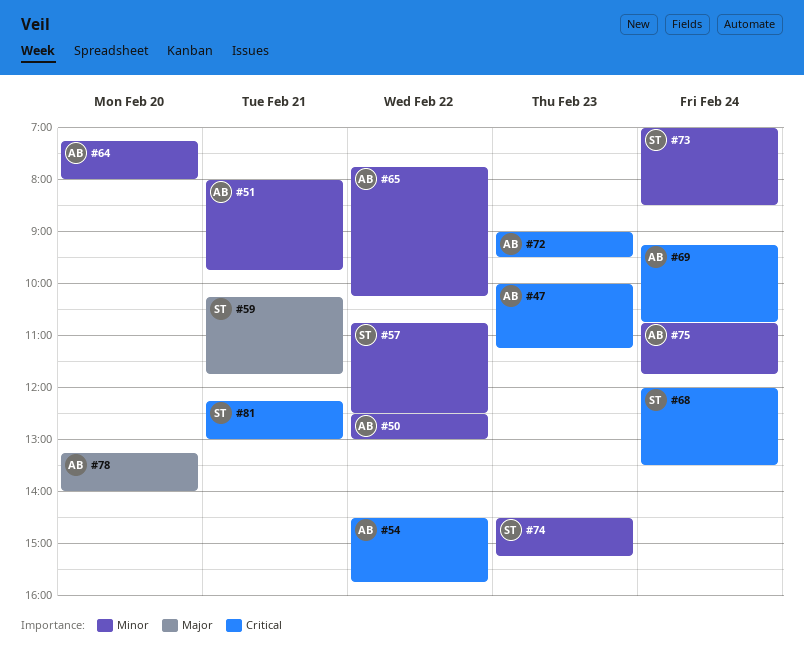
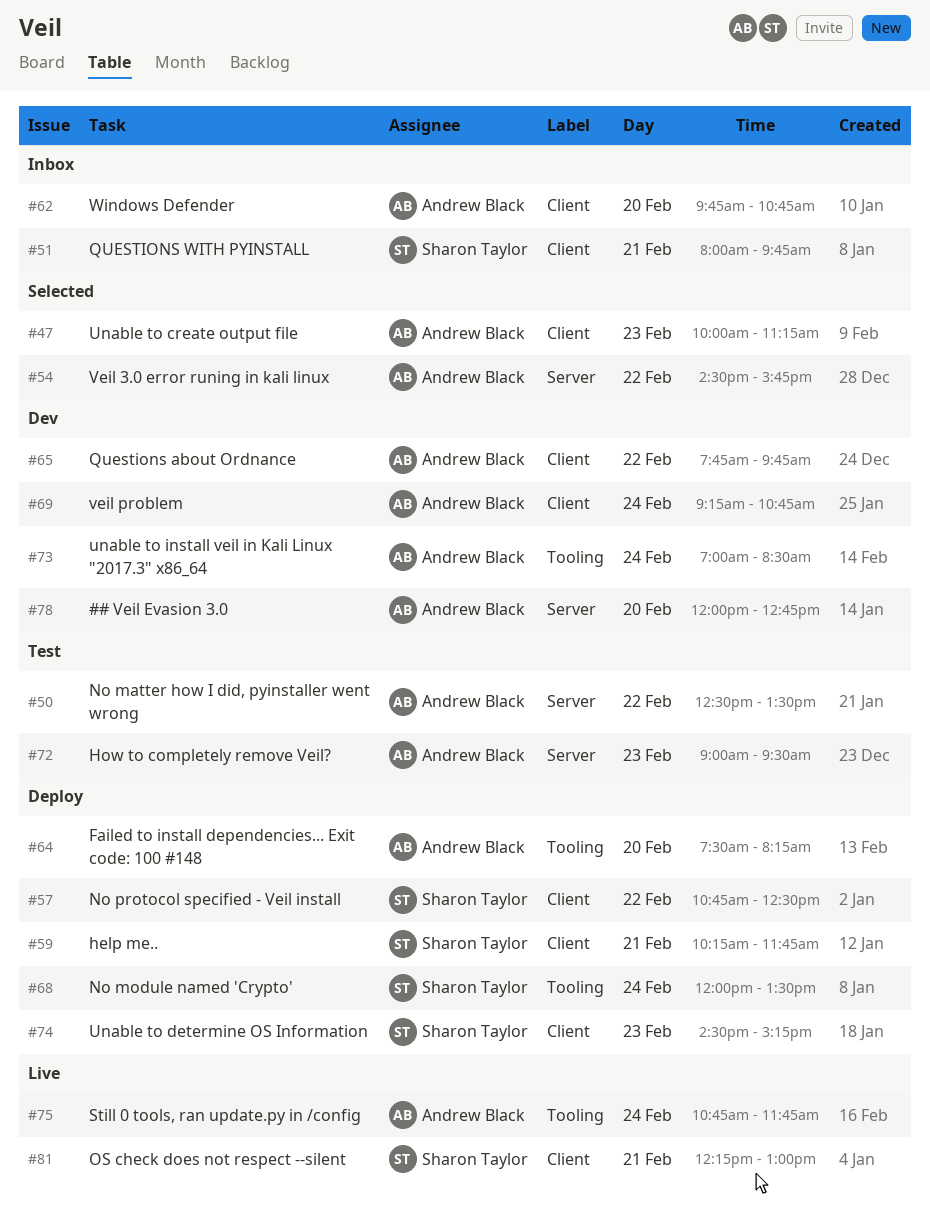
#50, ends: 13:00 -> 13:30
#51, owner: Andrew Black -> Sharon Taylor
#62: none -> present
#64, begins: 07:15 -> 07:30
#64, ends: 08:00 -> 08:15
#65, ends: 10:15 -> 09:45
#73, owner: Sharon Taylor -> Andrew Black
#78, begins: 13:15 -> 12:00
#78, ends: 14:00 -> 12:45

